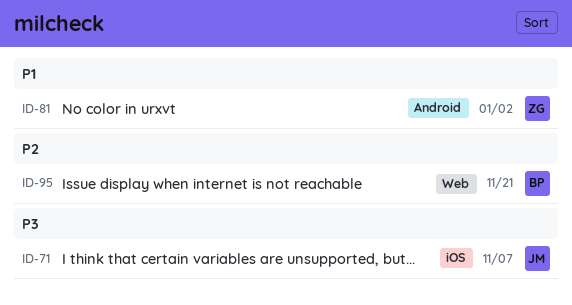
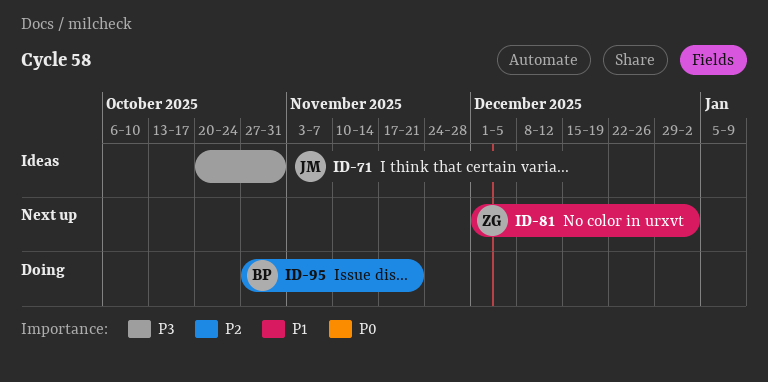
ID-71, due: Nov 7 -> Oct 31

